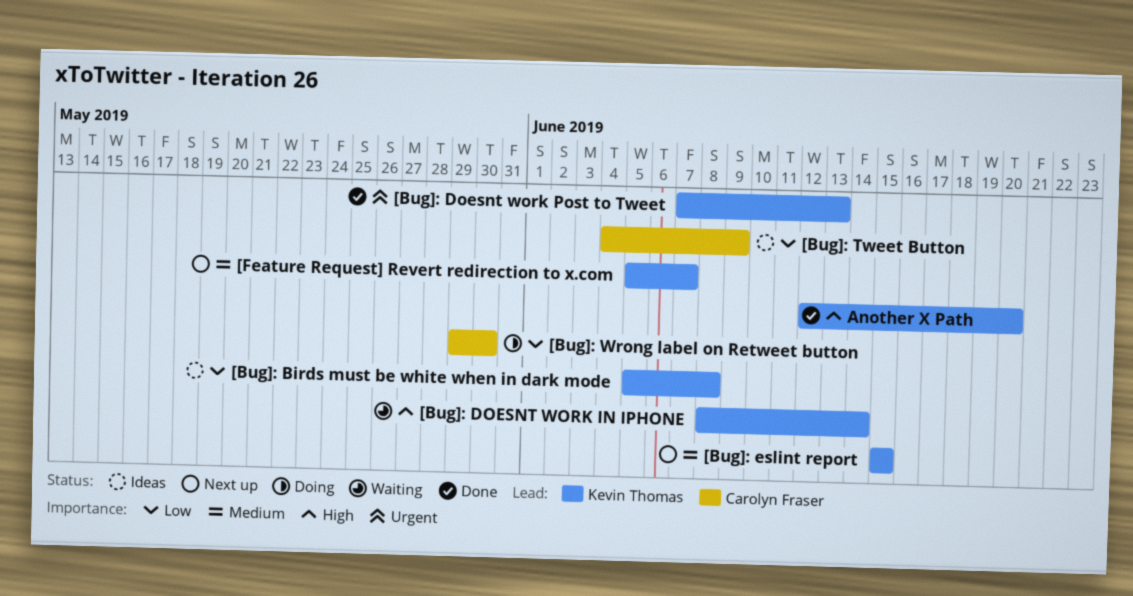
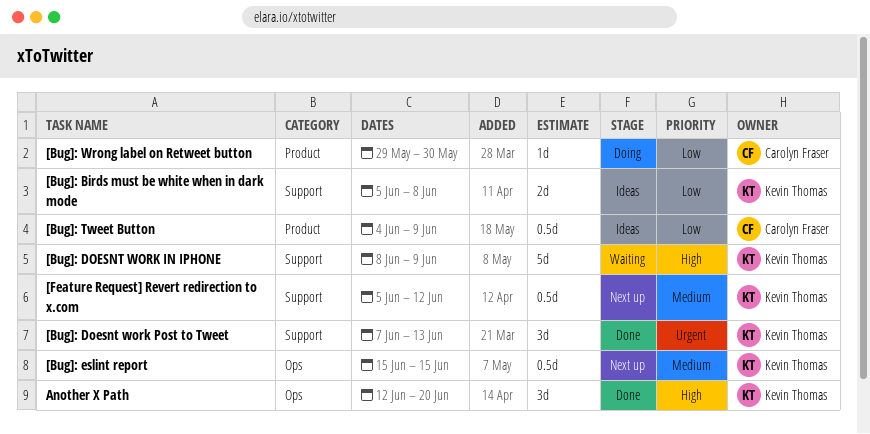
[Bug]: DOESNT WORK IN IPHONE, due: Jun 14 -> Jun 9
[Feature Request] Revert redirection to x.com, due: Jun 7 -> Jun 12

